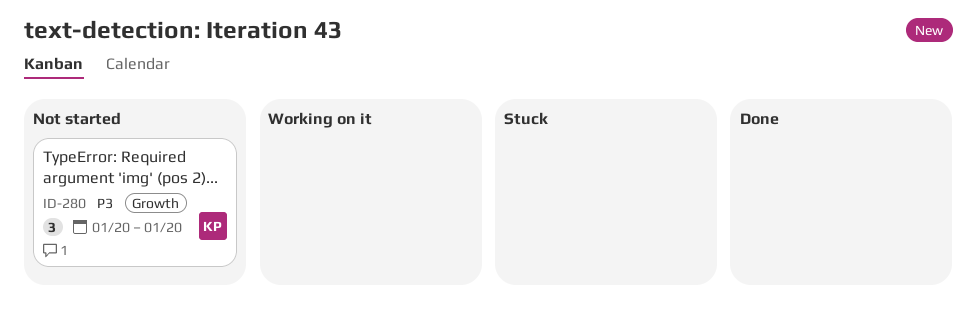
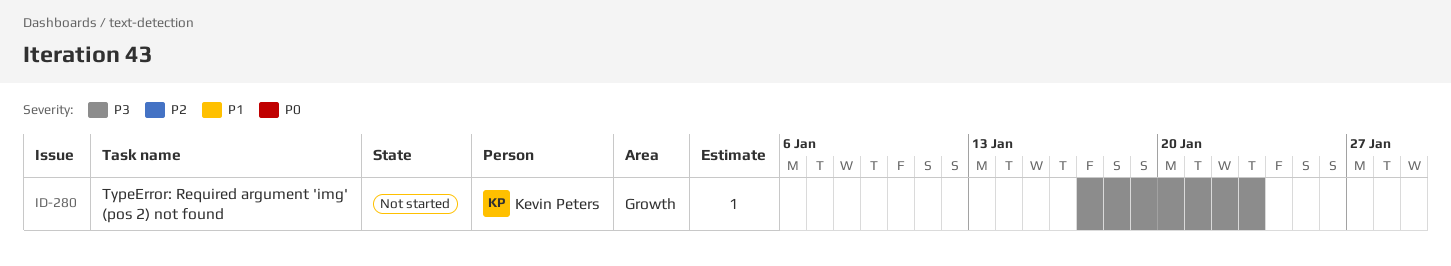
ID-280, estimate: 3 -> 1
ID-280, start: Jan 20 -> Jan 17
ID-280, due: Jan 20 -> Jan 23

